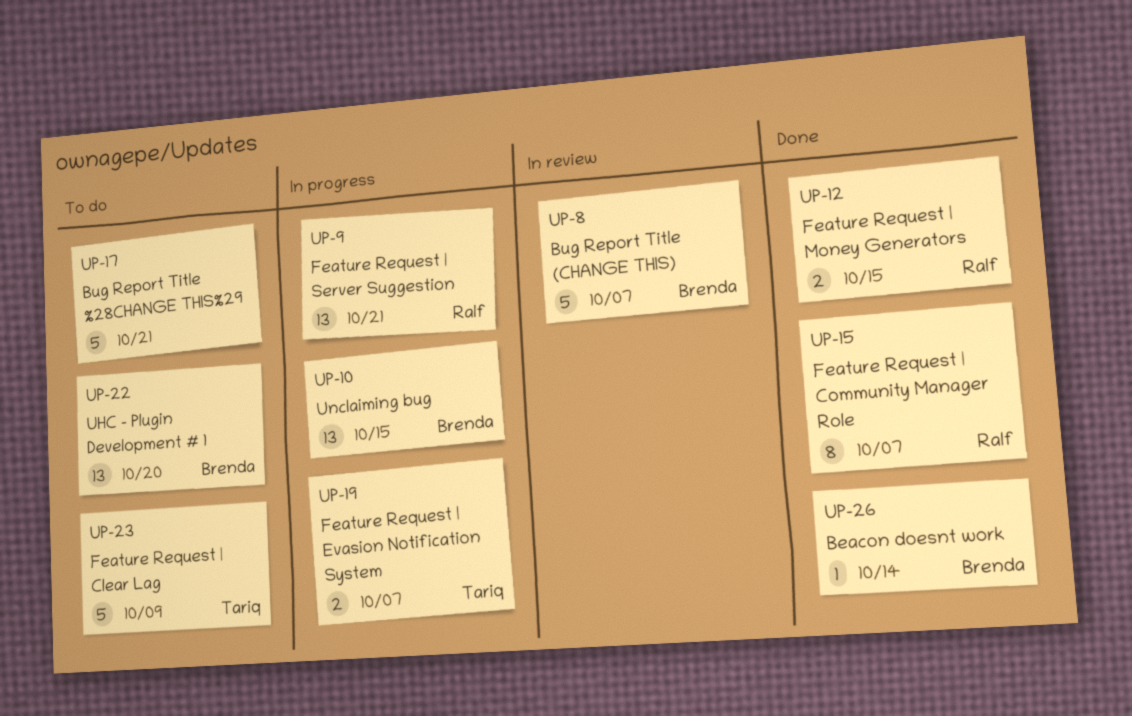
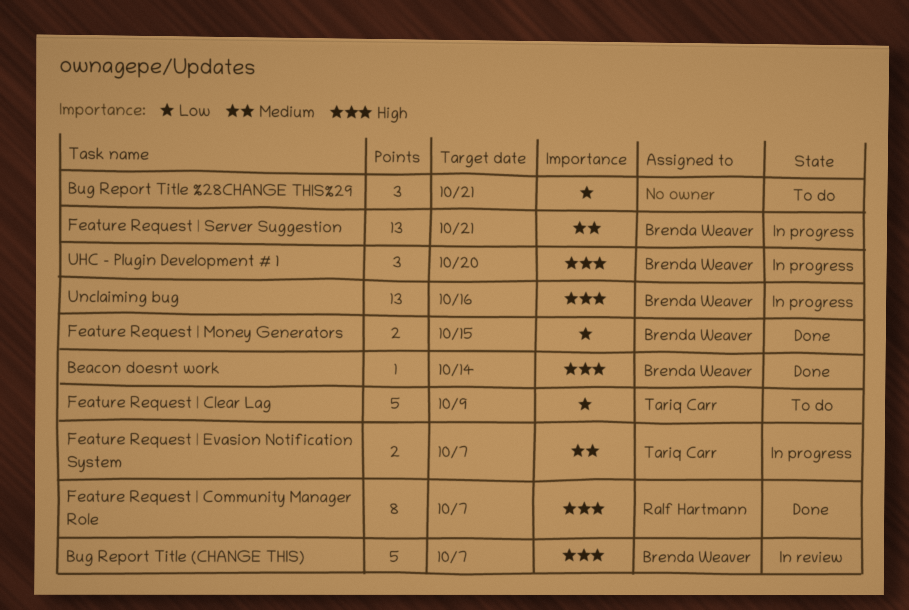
Bug Report Title %28CHANGE THIS%29, estimate: 5 -> 3
Feature Request | Money Generators, owner: Ralf Hartmann -> Brenda Weaver
Feature Request | Server Suggestion, owner: Ralf Hartmann -> Brenda Weaver
UHC - Plugin Development # 1, status: To do -> In progress
UHC - Plugin Development # 1, estimate: 13 -> 3
Unclaiming bug, due: Oct 15 -> Oct 16

